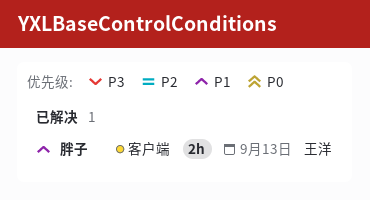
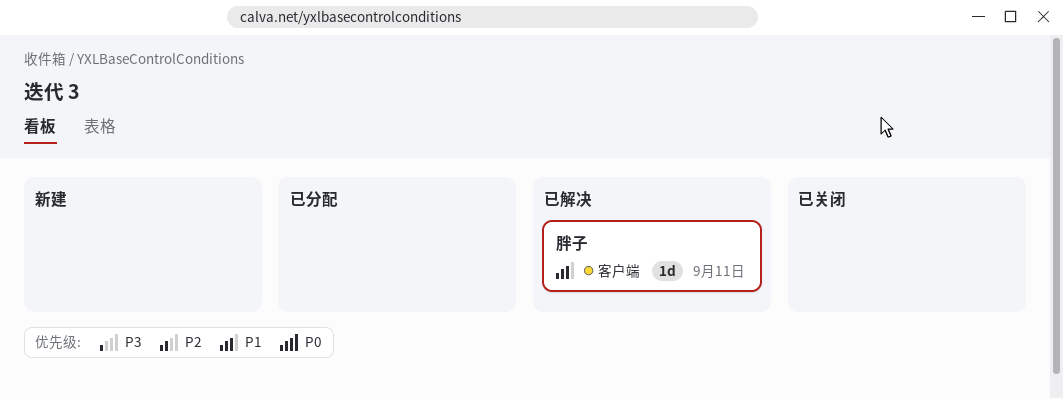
胖子, estimate: 2h -> 1d
胖子, due: Sep 13 -> Sep 11

